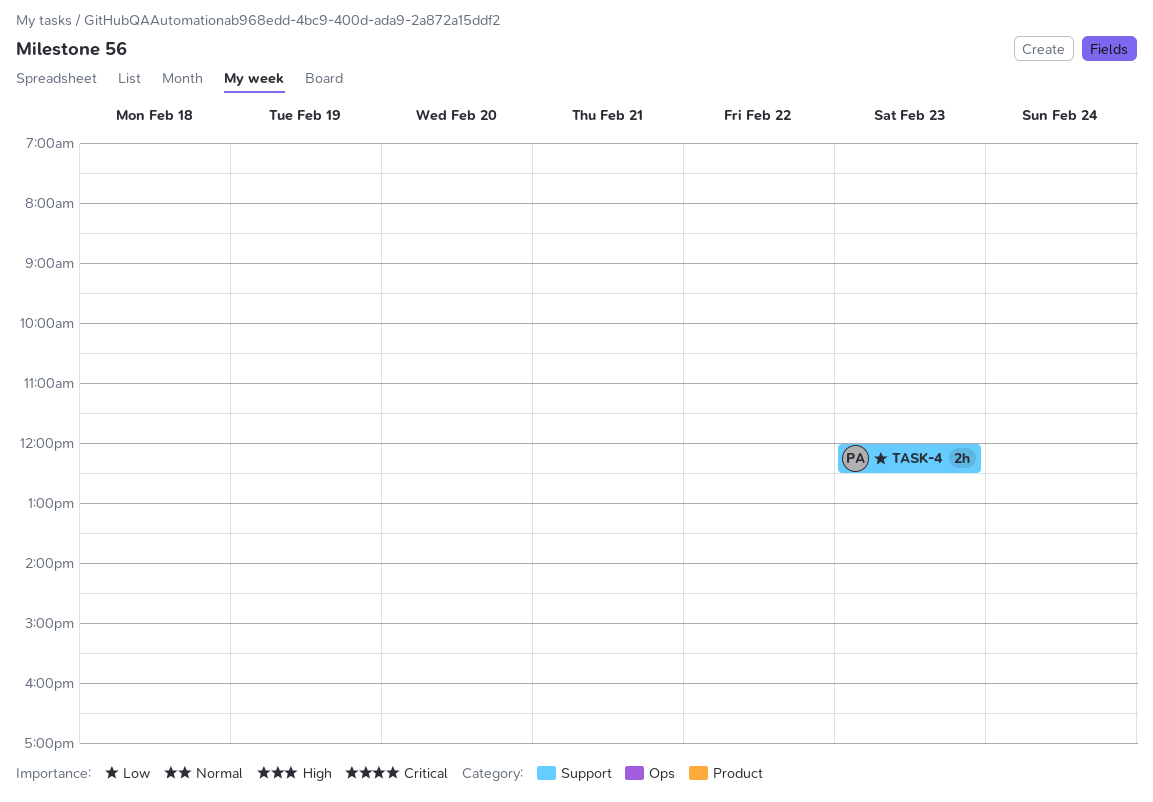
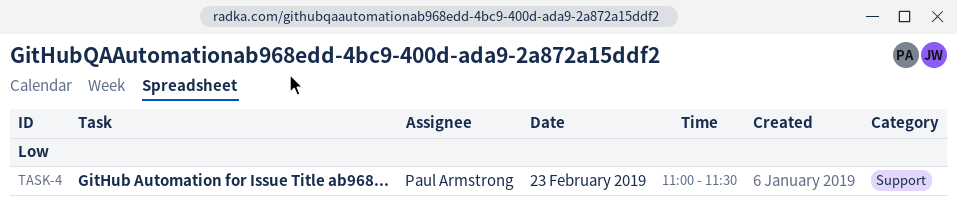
TASK-4, begins: 12:00 -> 11:00
TASK-4, ends: 12:30 -> 11:30

